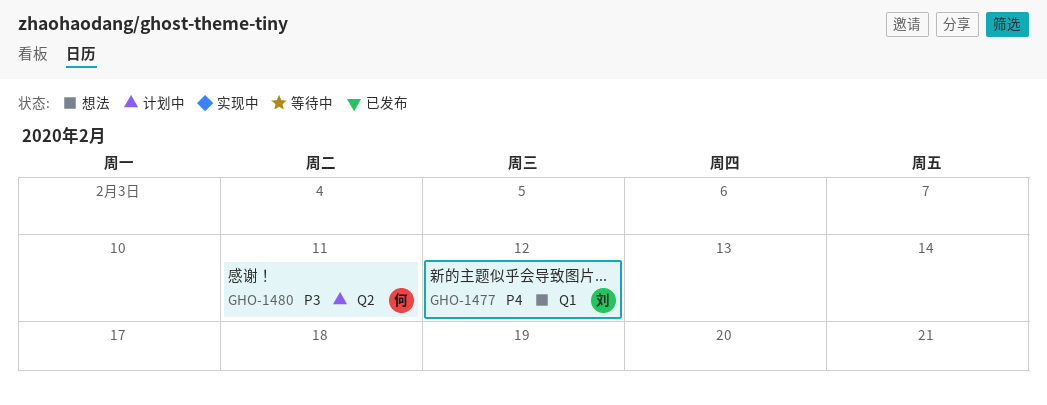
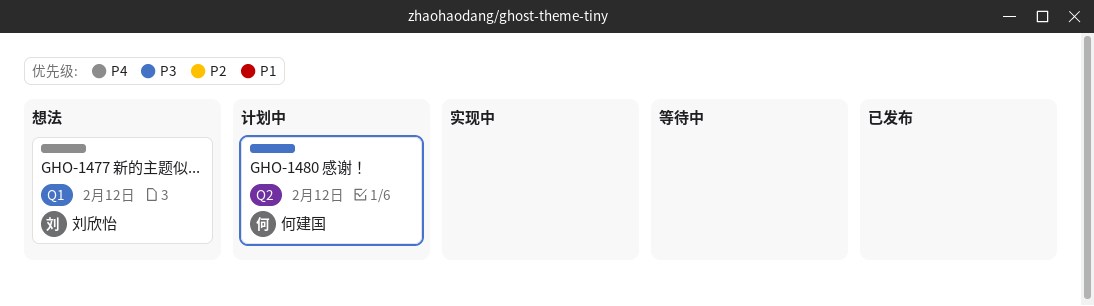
GHO-1480, due: Feb 11 -> Feb 12

